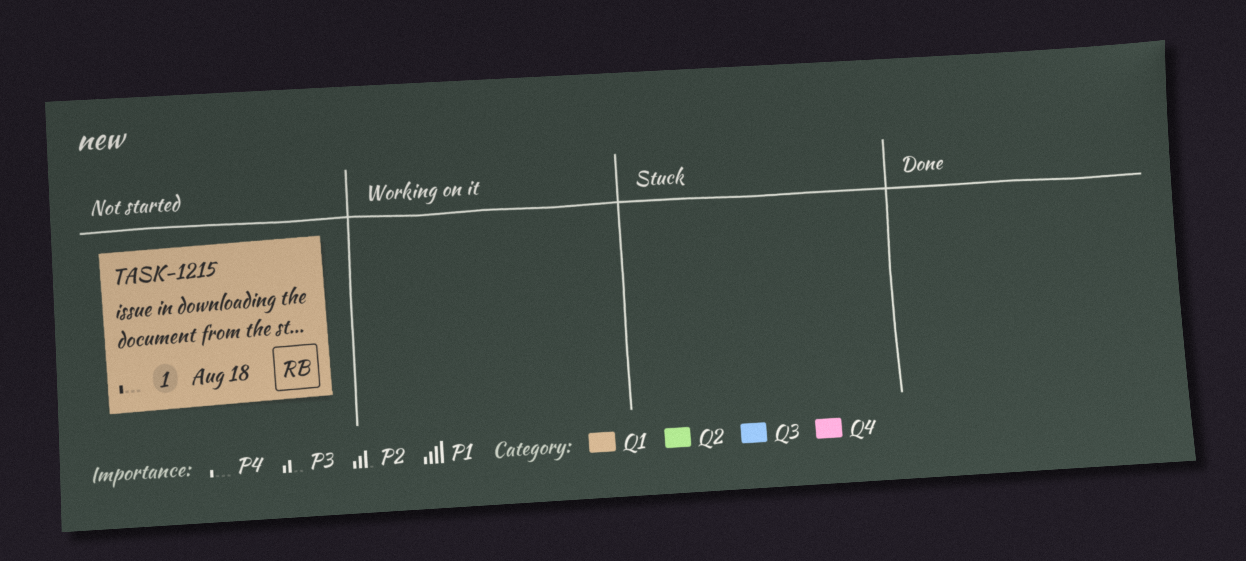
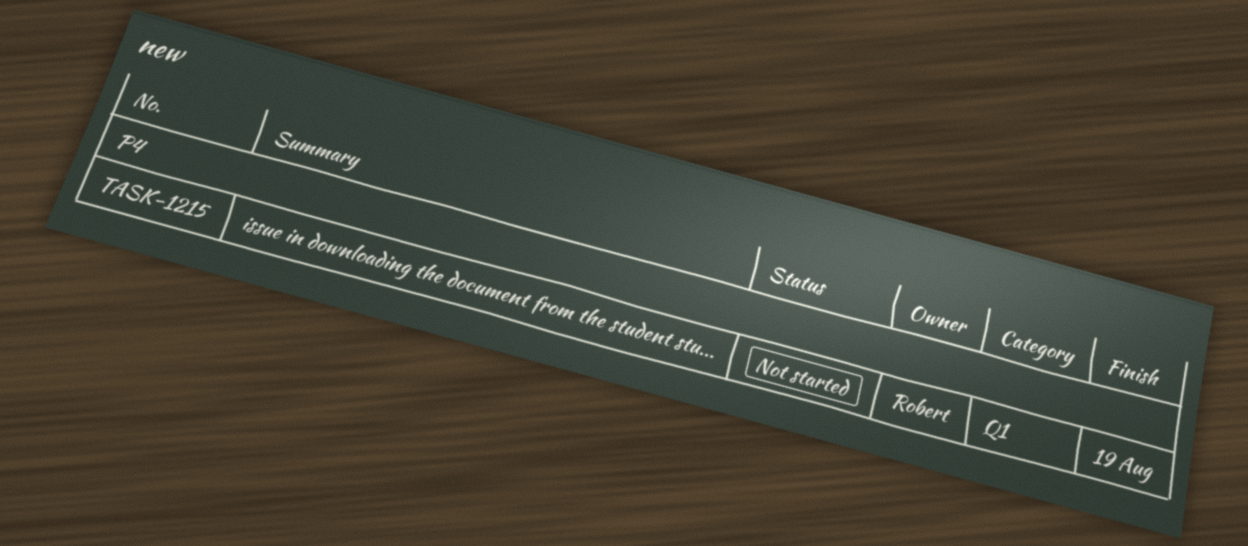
TASK-1215, due: Aug 18 -> Aug 19

